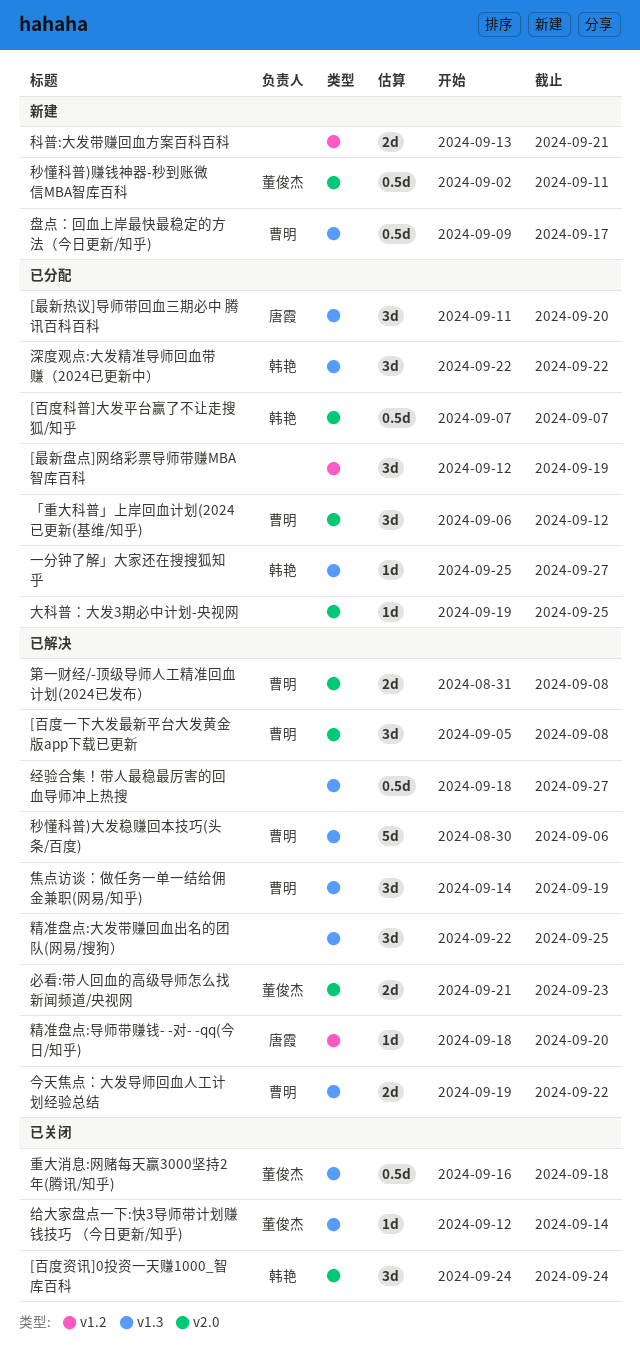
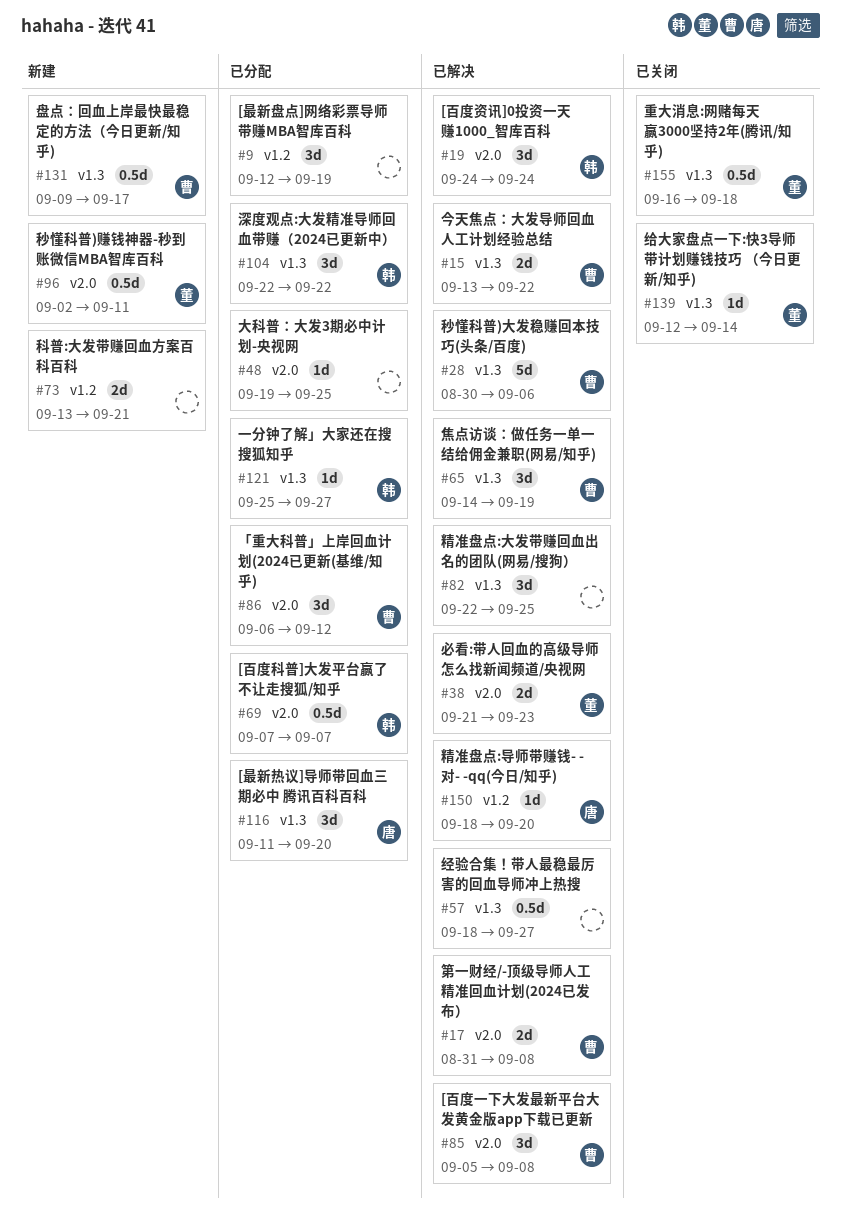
[百度资讯]0投资一天赚1000_智库百科, status: 已关闭 -> 已解决
今天焦点：大发导师回血人工计划经验总结, start: Sep 19 -> Sep 13

